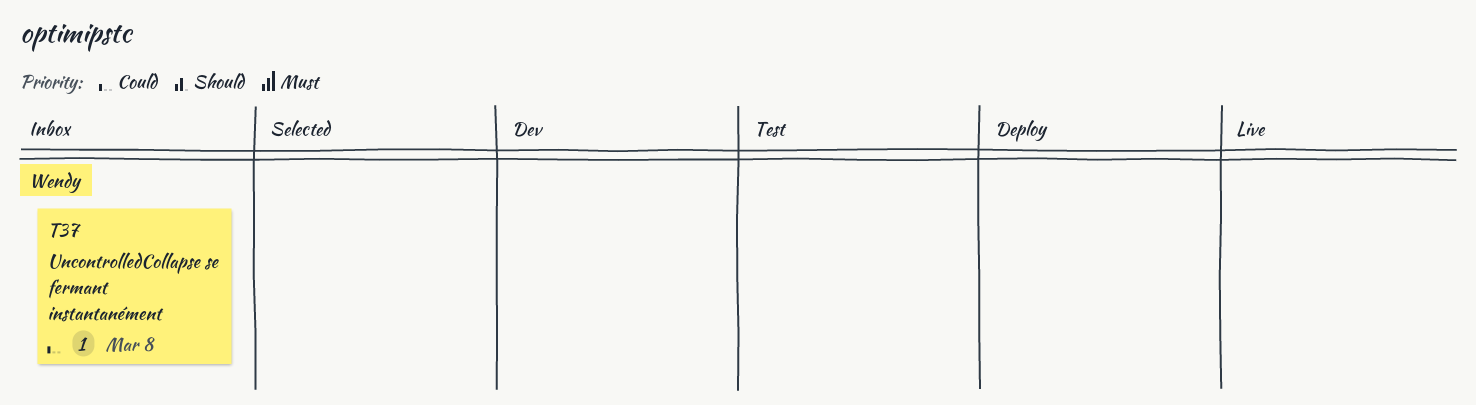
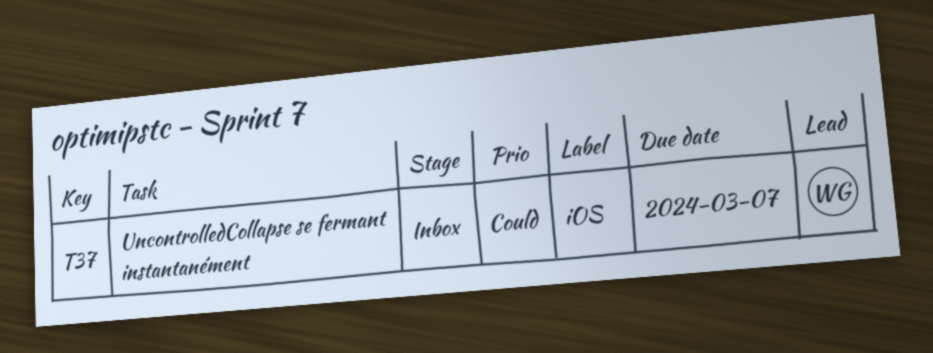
T37, due: Mar 8 -> Mar 7

